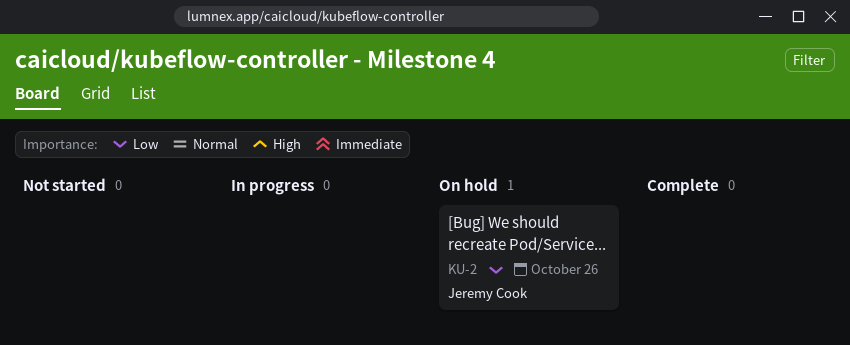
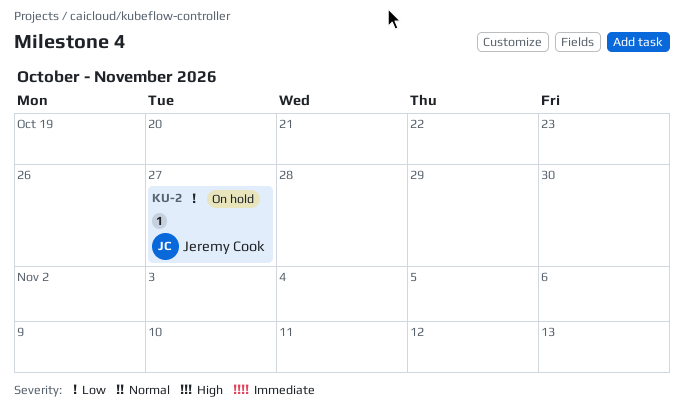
KU-2, due: Oct 26 -> Oct 27

